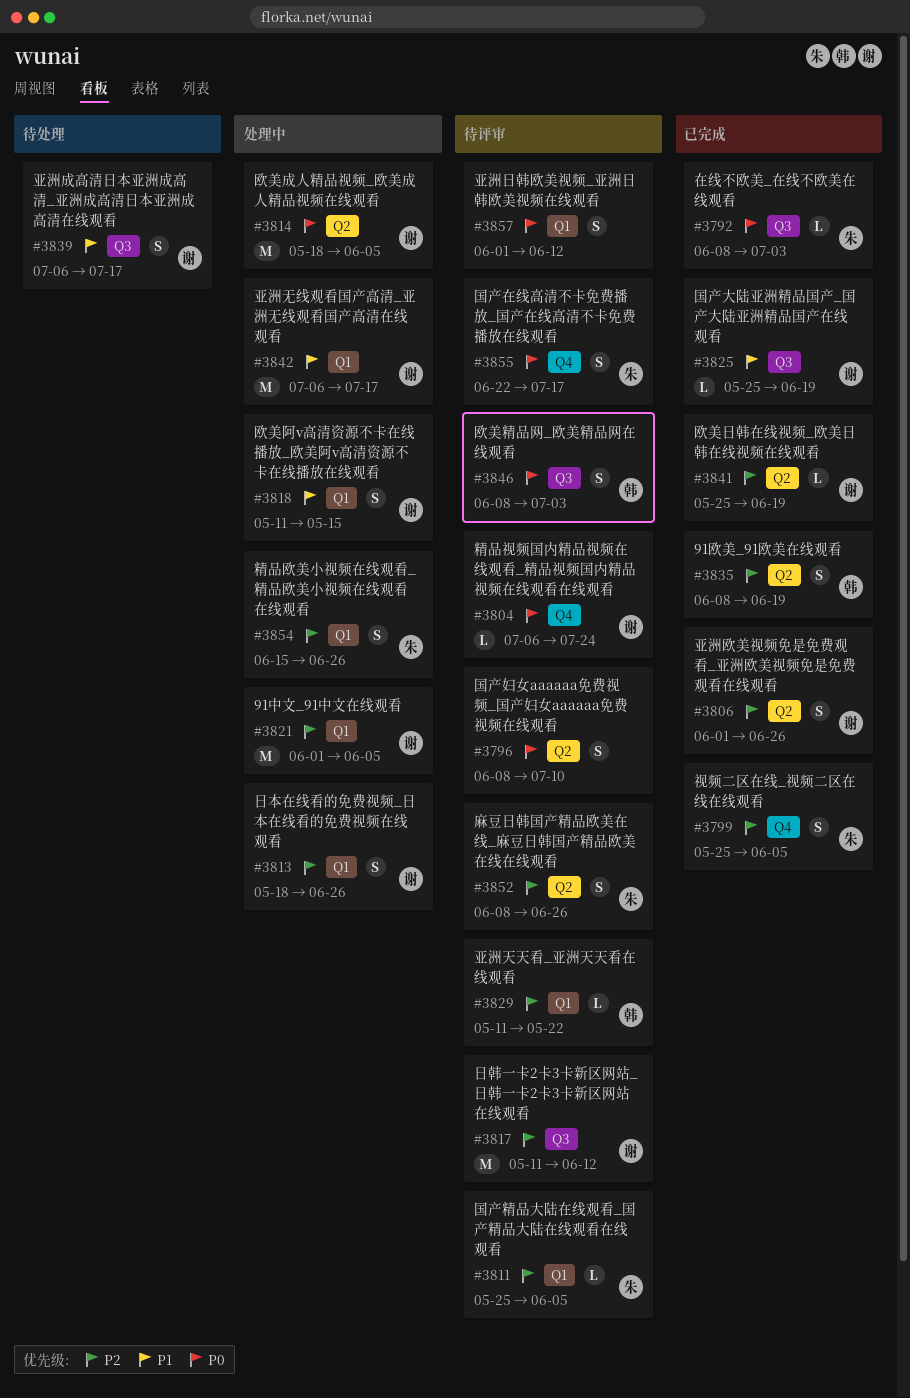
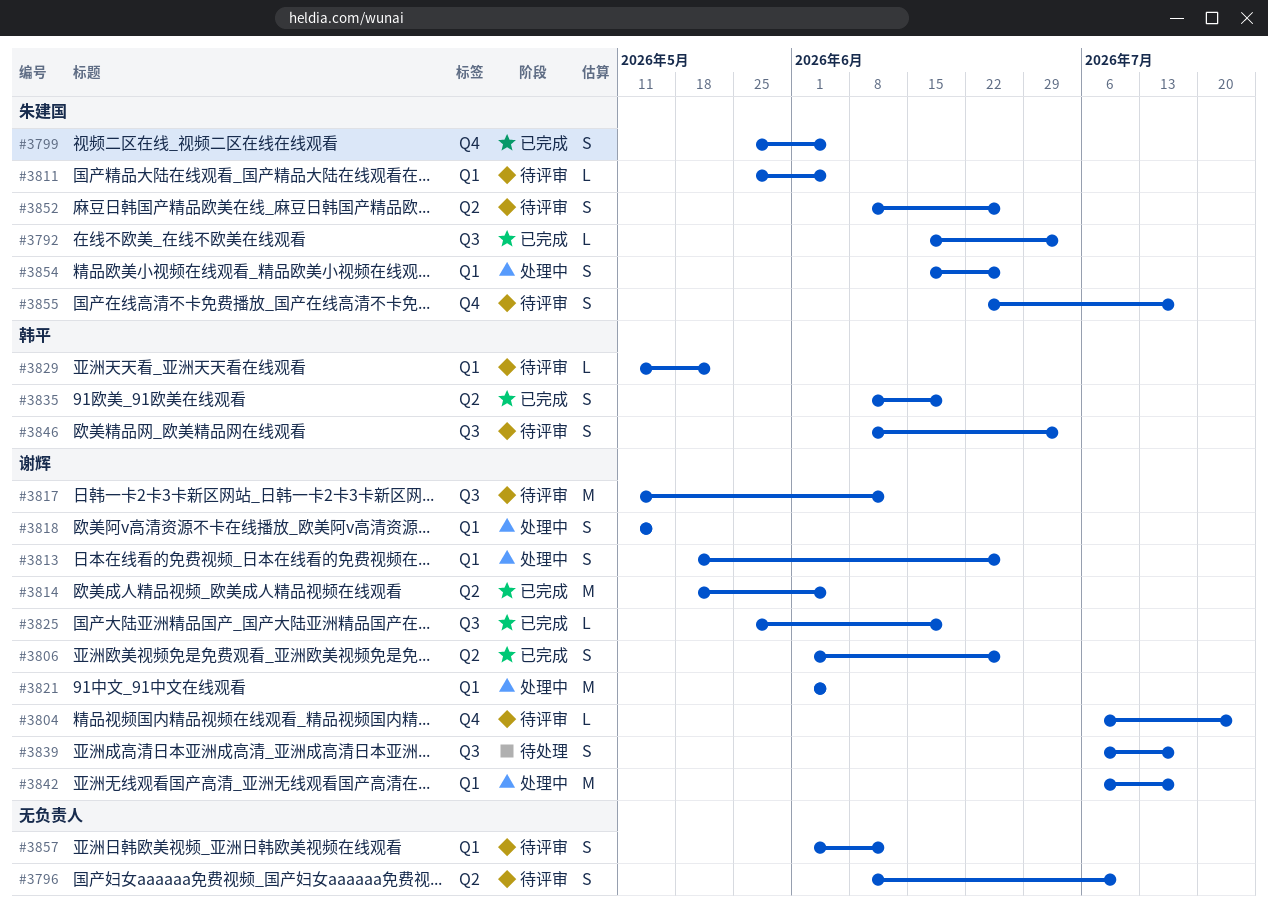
#3792, start: Jun 8 -> Jun 15
#3814, status: 处理中 -> 已完成
#3841: present -> none

